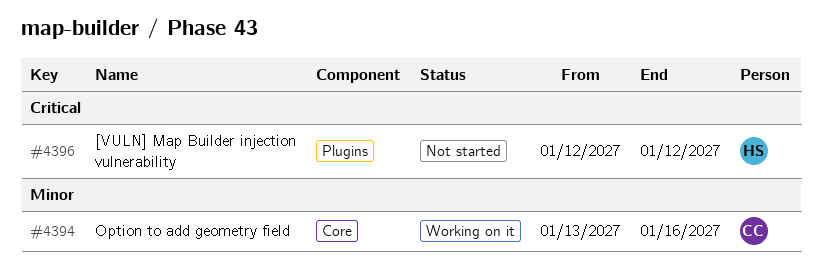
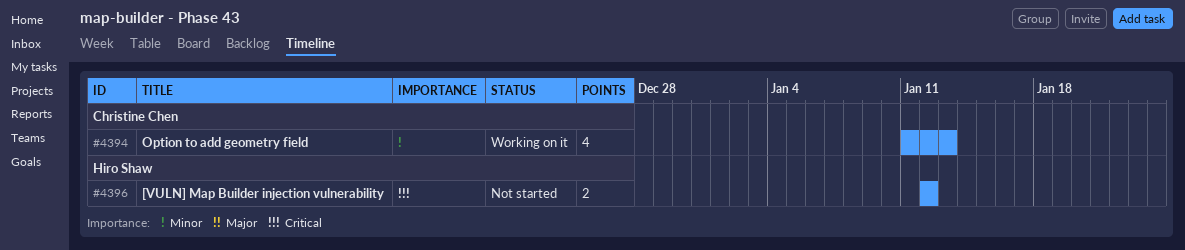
#4394, start: Jan 13 -> Jan 11
#4394, due: Jan 16 -> Jan 13

